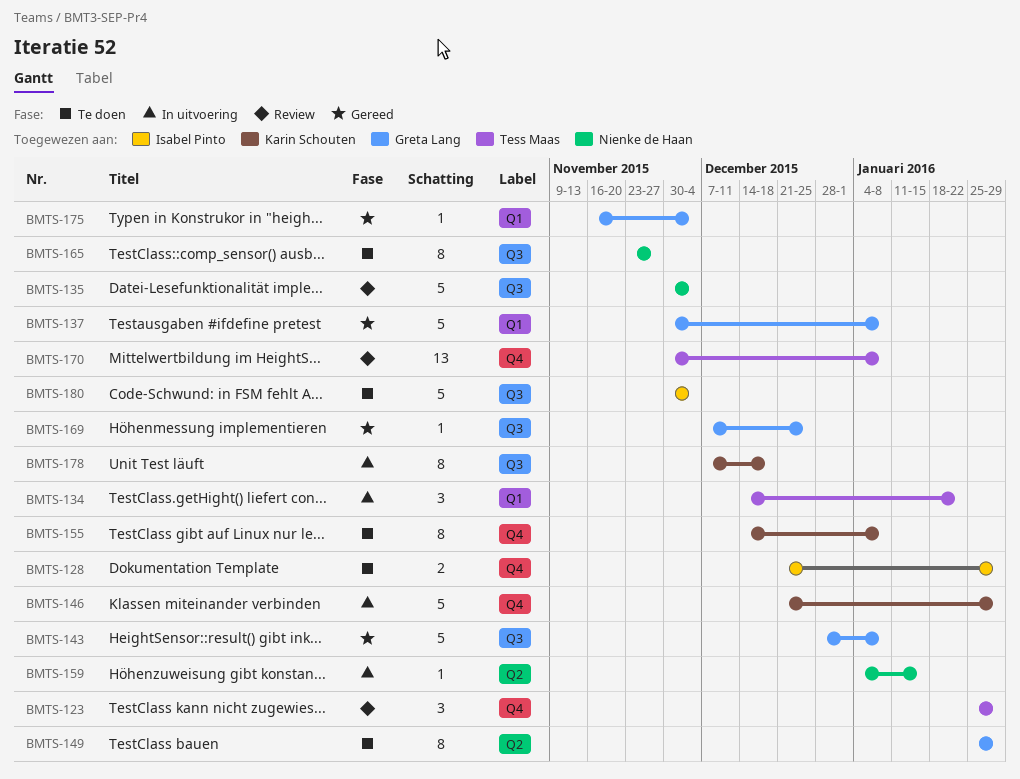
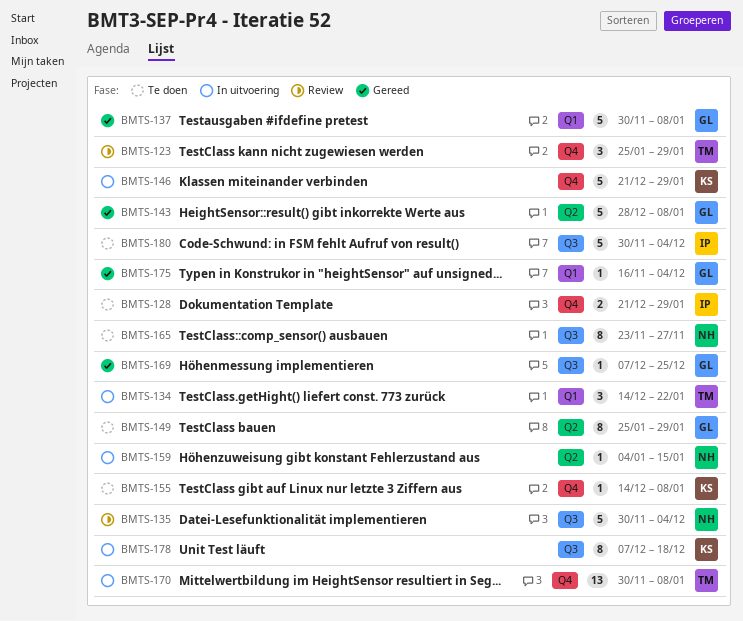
BMTS-143, label: Q3 -> Q2
BMTS-155, estimate: 8 -> 1
BMTS-170, status: Review -> In uitvoering

